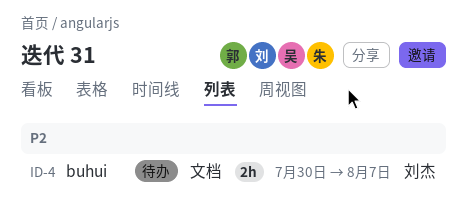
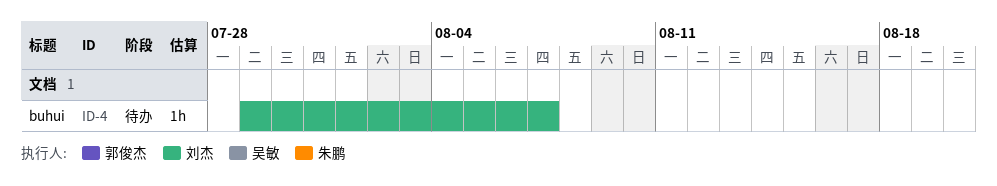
ID-4, estimate: 2h -> 1h
ID-4, start: Jul 30 -> Jul 29

